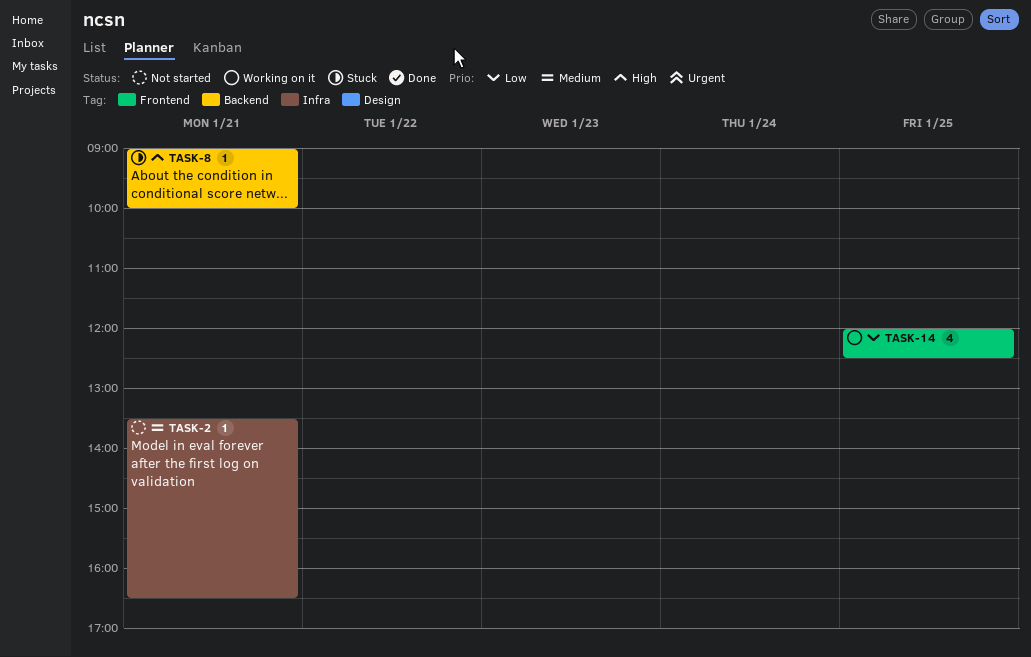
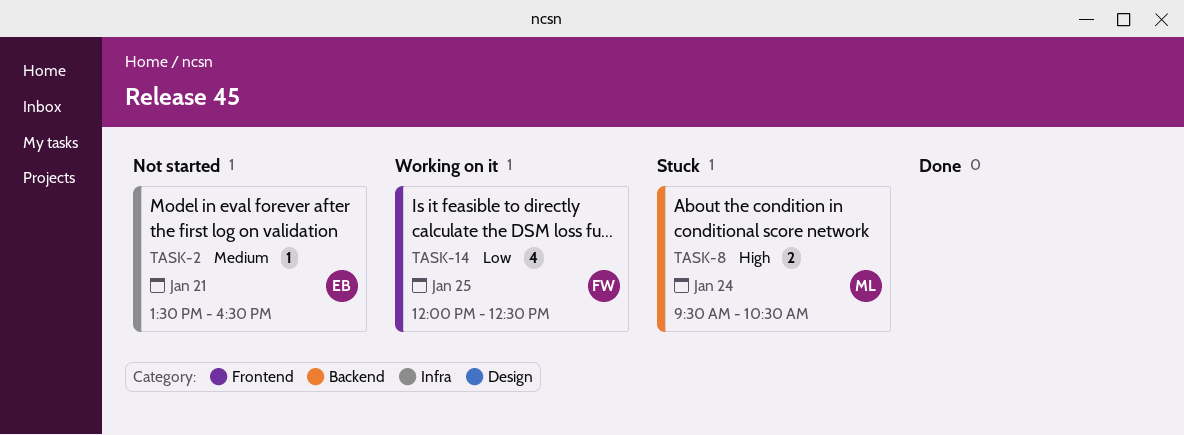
TASK-8, estimate: 1 -> 2
TASK-8, day: Jan 21 -> Jan 24
TASK-8, begins: 09:00 -> 09:30
TASK-8, ends: 10:00 -> 10:30

